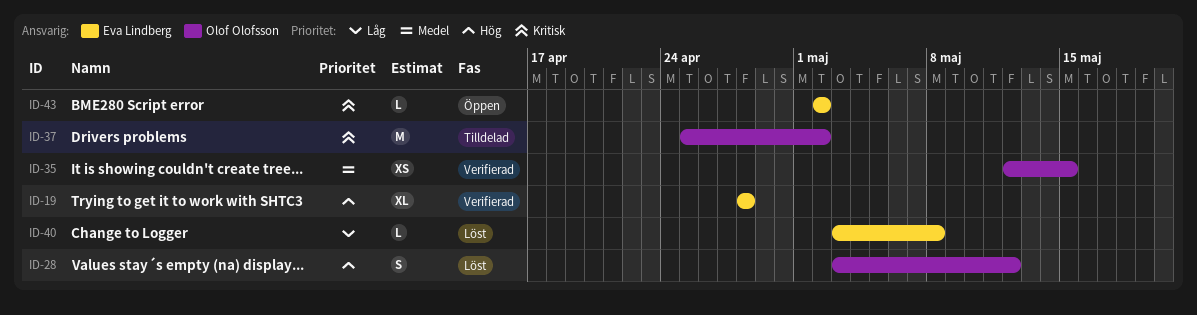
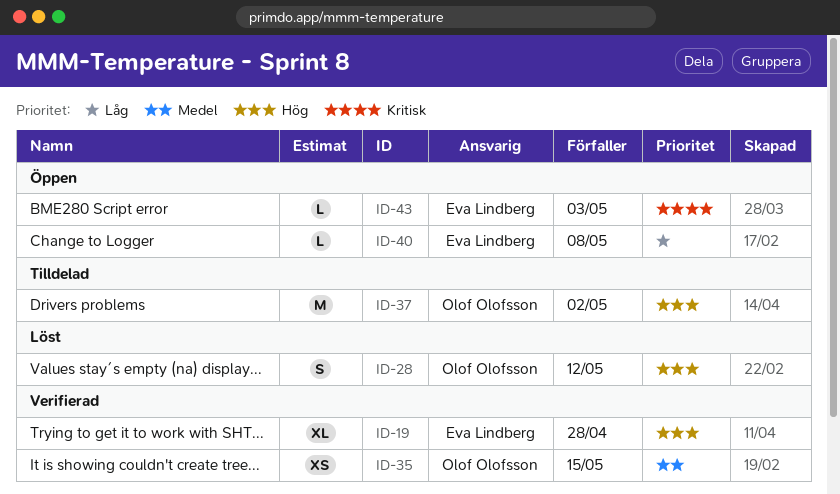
ID-37, priority: Kritisk -> Hög
ID-40, status: Löst -> Öppen
ID-43, due: May 2 -> May 3

